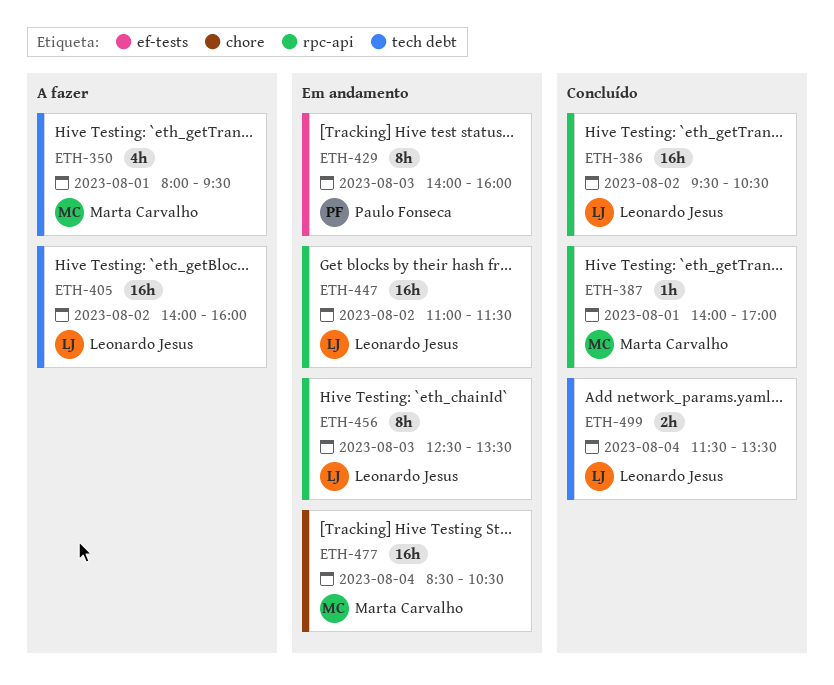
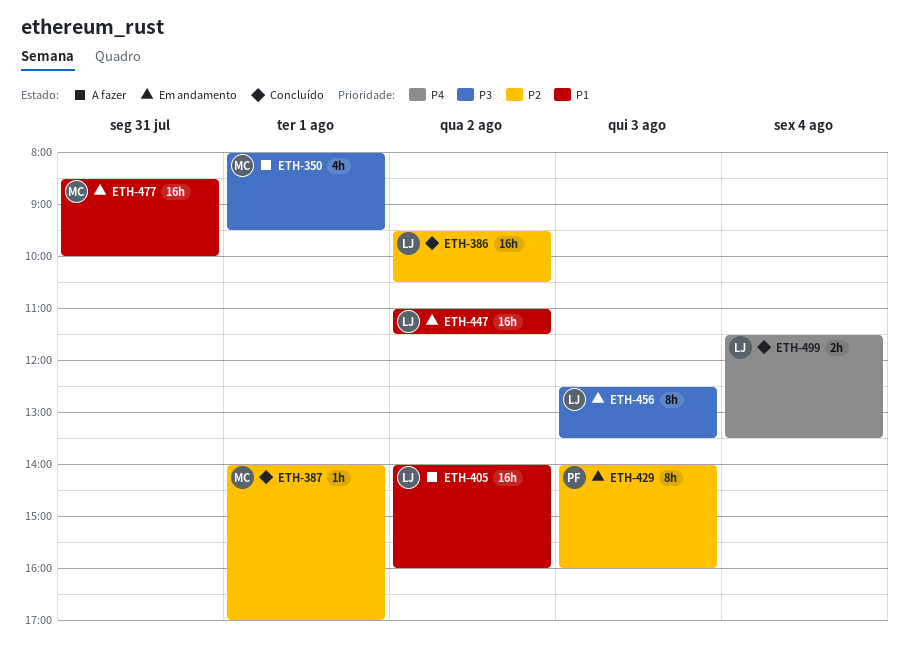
ETH-477, day: Aug 4 -> Jul 31
ETH-477, ends: 10:30 -> 10:00

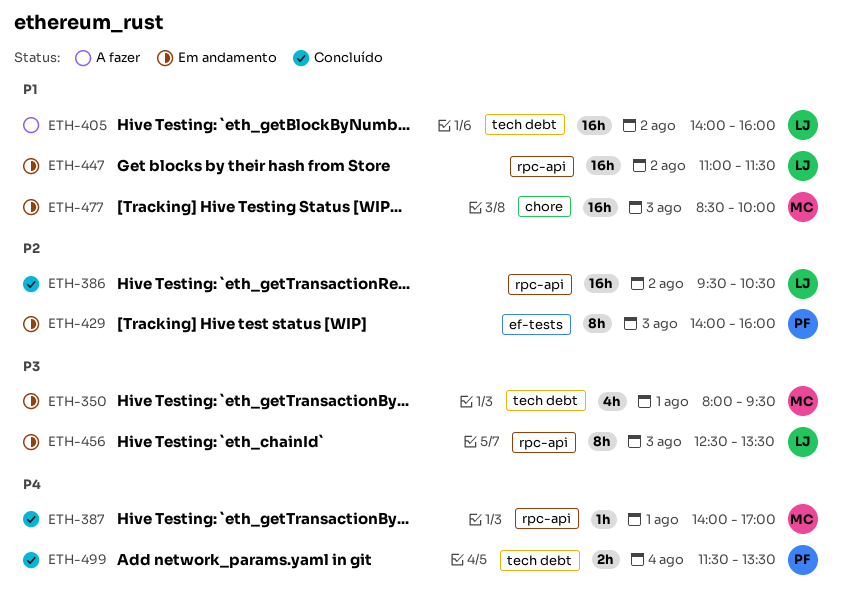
ETH-350, status: A fazer -> Em andamento
ETH-387, priority: P2 -> P4
ETH-477, day: Jul 31 -> Aug 3
ETH-499, owner: LJ -> PF

